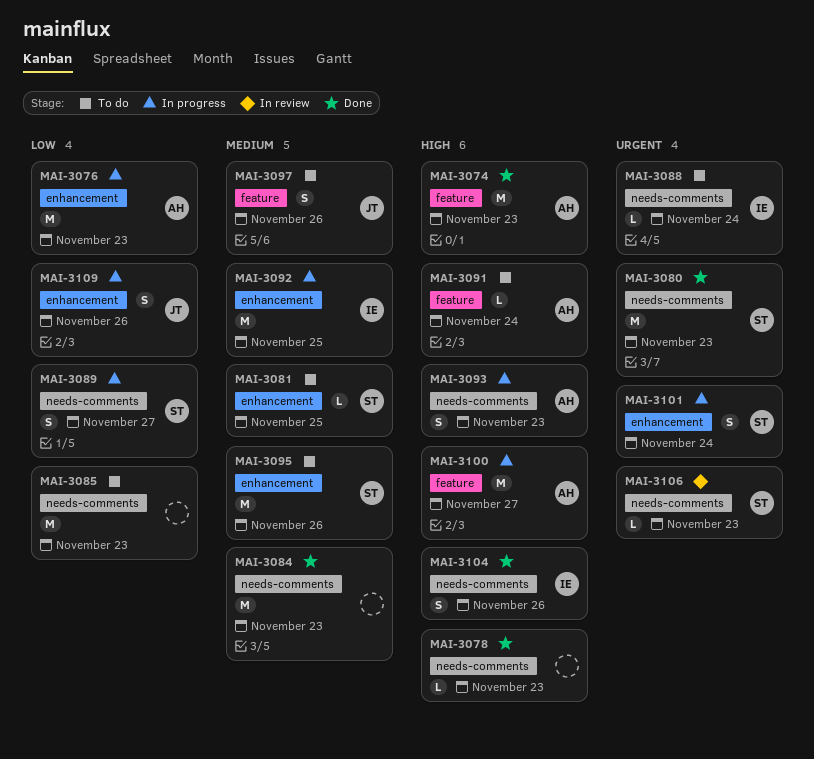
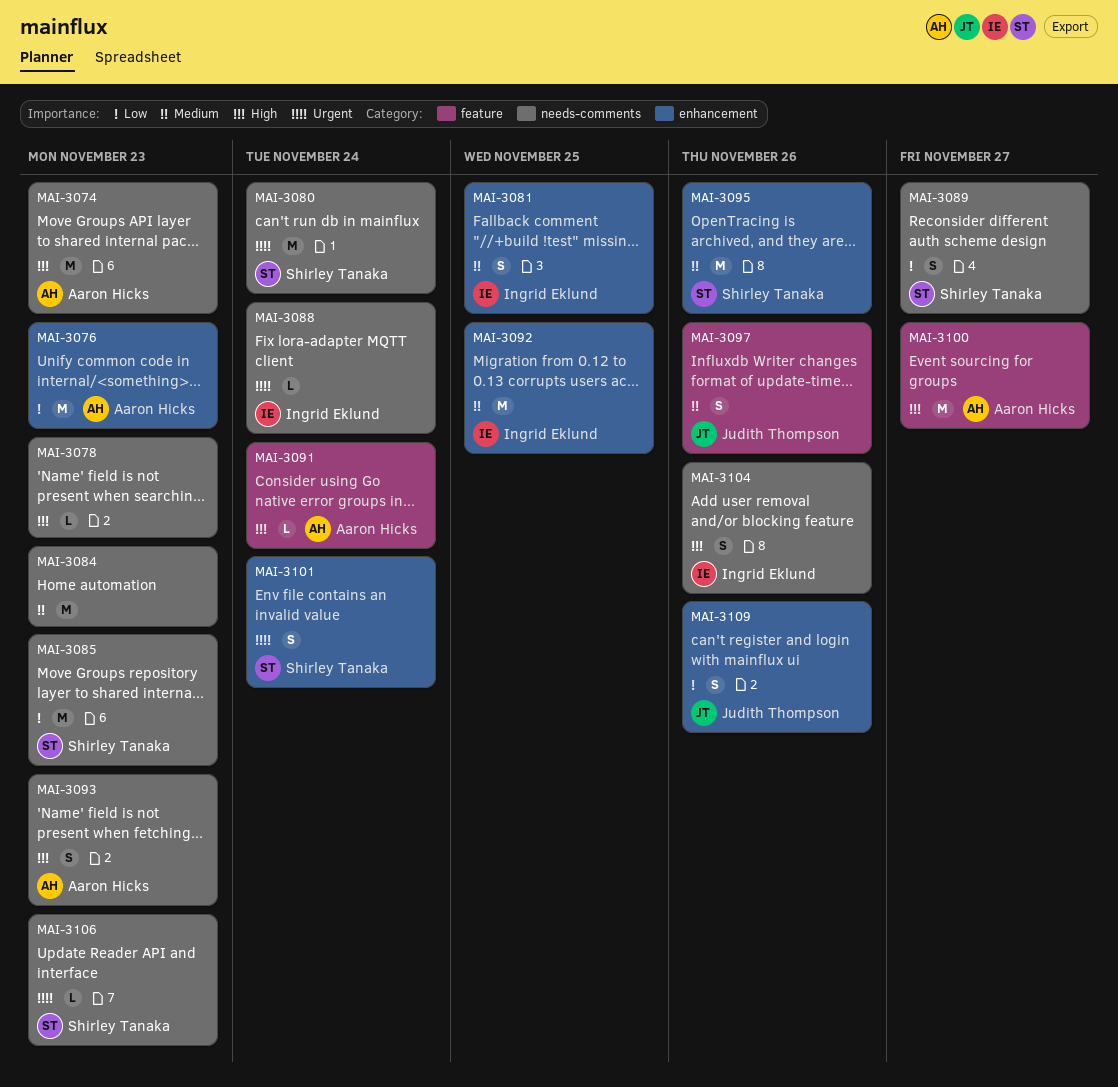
MAI-3074, label: feature -> needs-comments
MAI-3080, due: Nov 23 -> Nov 24
MAI-3081, owner: Shirley Tanaka -> Ingrid Eklund
MAI-3081, estimate: L -> S
MAI-3085, owner: none -> Shirley Tanaka

